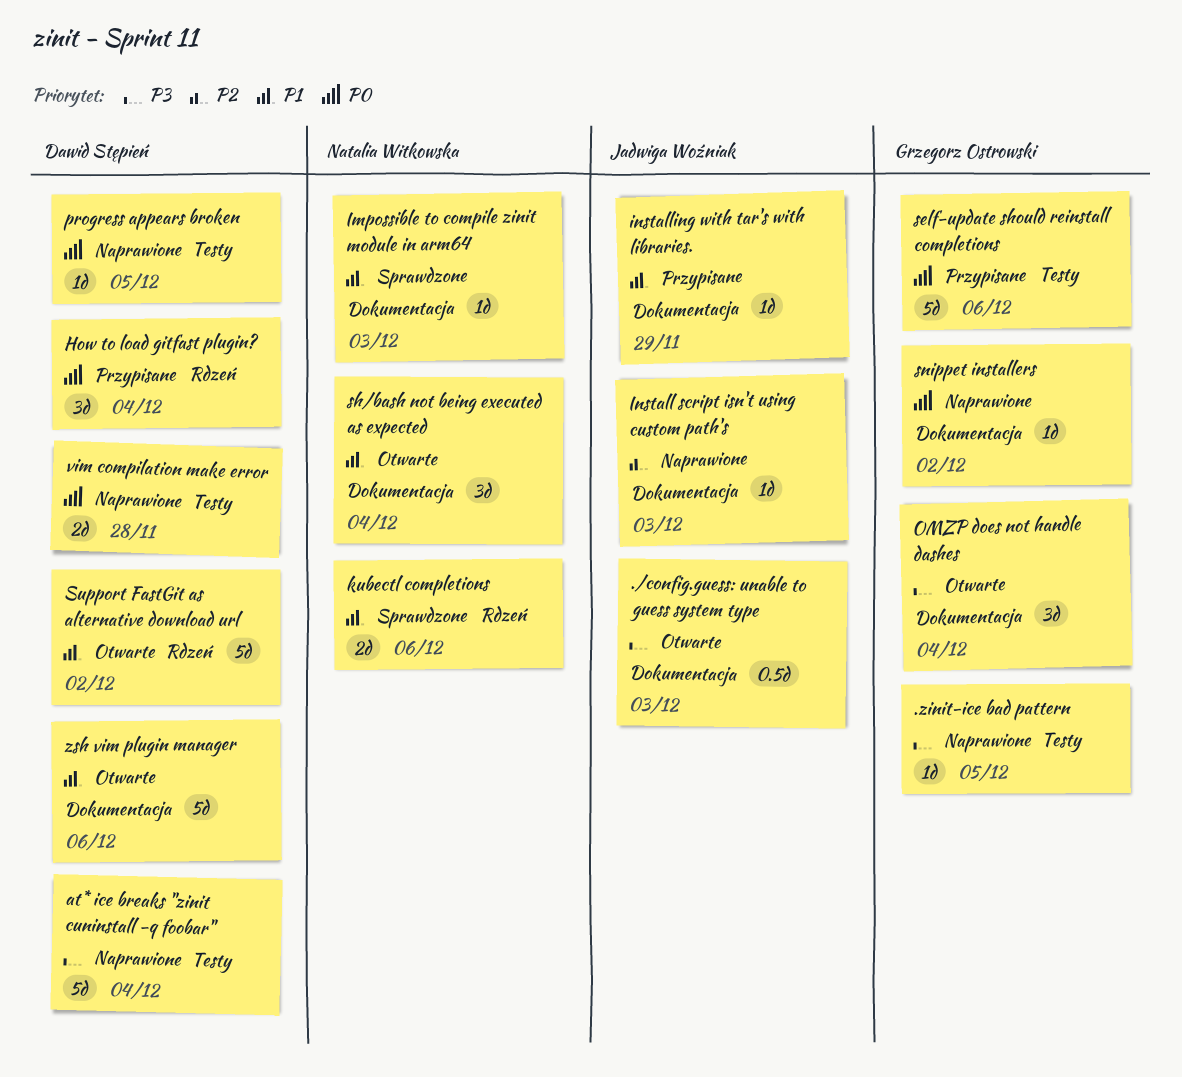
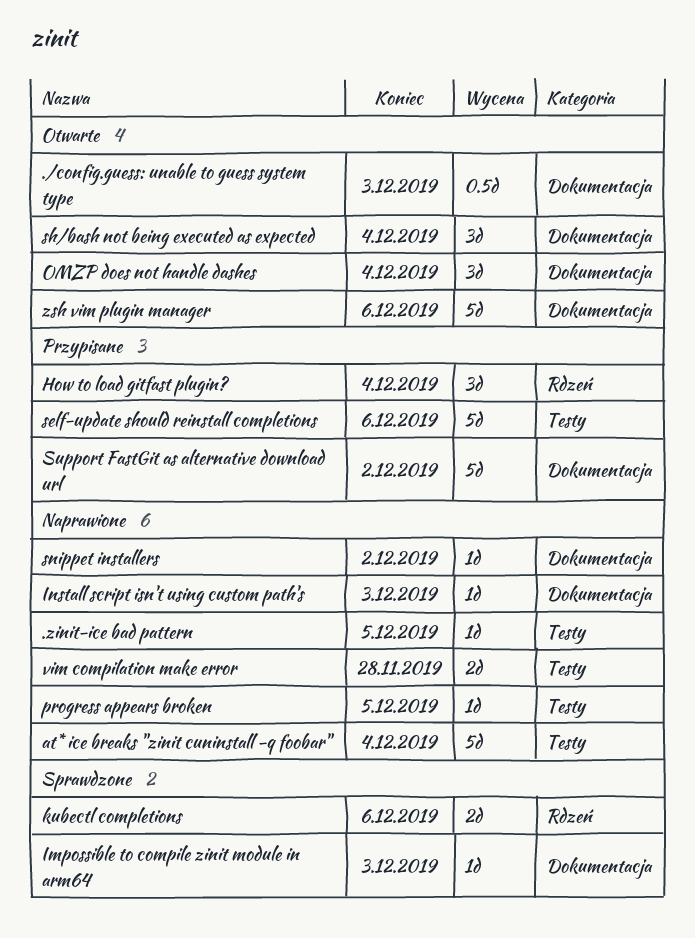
installing with tar's with libraries.: present -> none
Support FastGit as alternative download url, status: Otwarte -> Przypisane
Support FastGit as alternative download url, label: Rdzeń -> Dokumentacja

